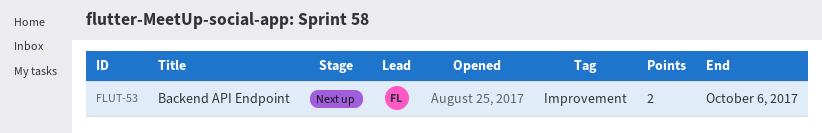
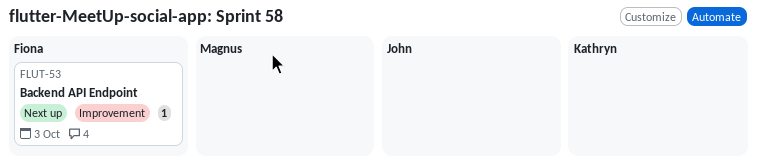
FLUT-53, estimate: 2 -> 1
FLUT-53, due: Oct 6 -> Oct 3

